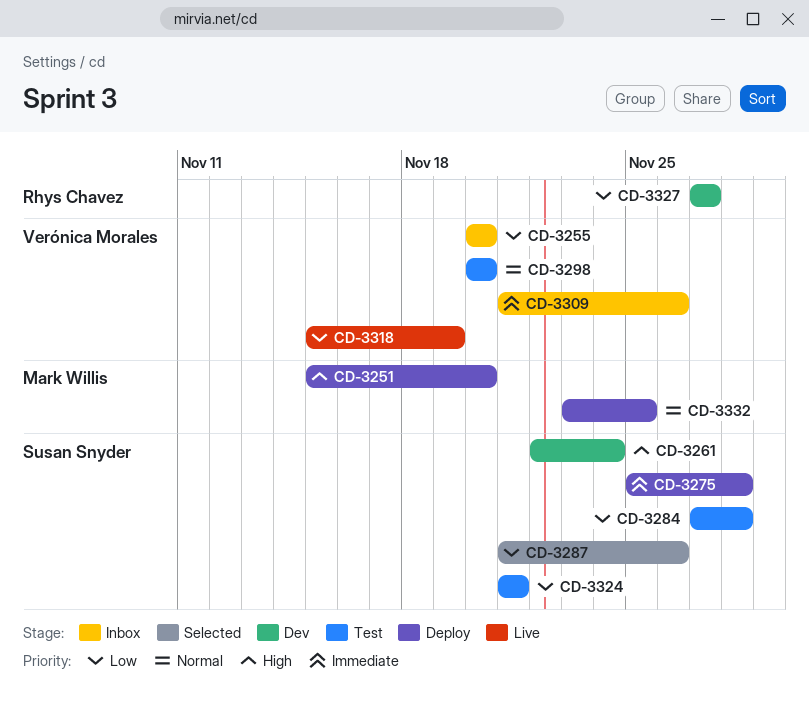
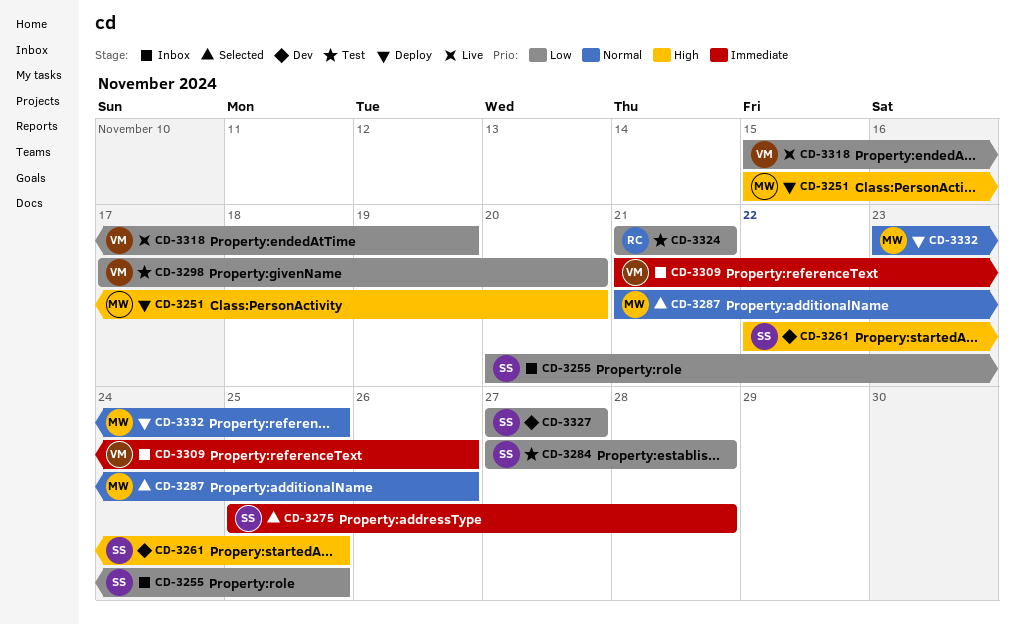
CD-3255, owner: Verónica Morales -> Susan Snyder
CD-3255, due: Nov 20 -> Nov 25
CD-3261, due: Nov 24 -> Nov 25
CD-3275, status: Deploy -> Selected
CD-3287, owner: Susan Snyder -> Mark Willis
CD-3287, priority: Low -> Normal
CD-3298, priority: Normal -> Low
CD-3298, start: Nov 20 -> Nov 17
CD-3324, owner: Susan Snyder -> Rhys Chavez
CD-3327, owner: Rhys Chavez -> Susan Snyder

